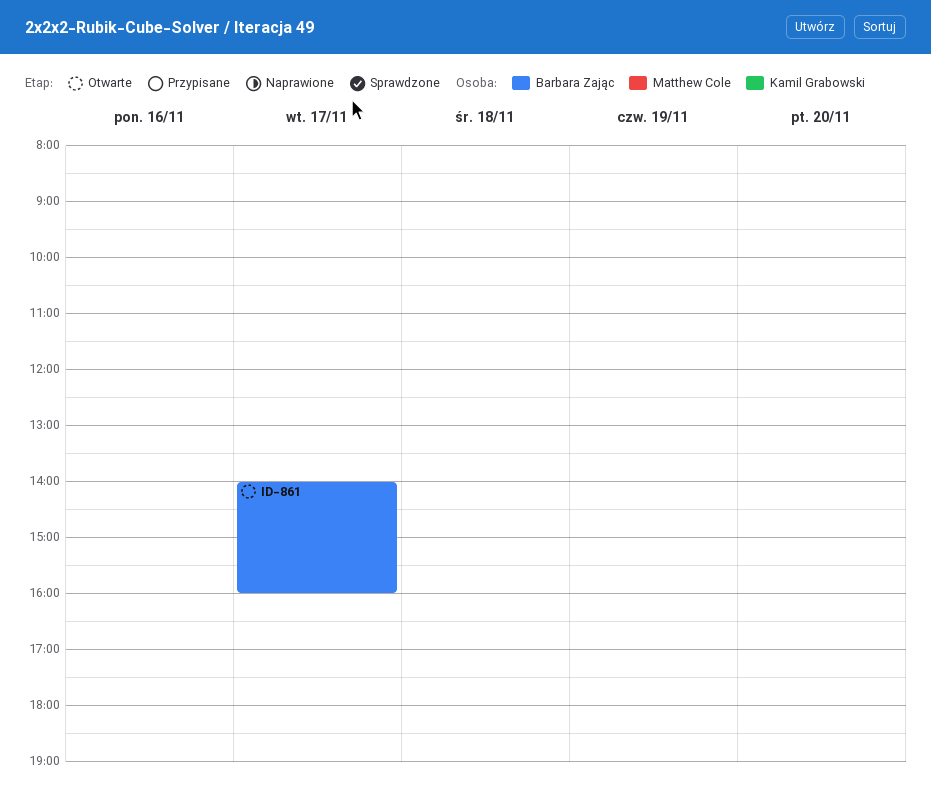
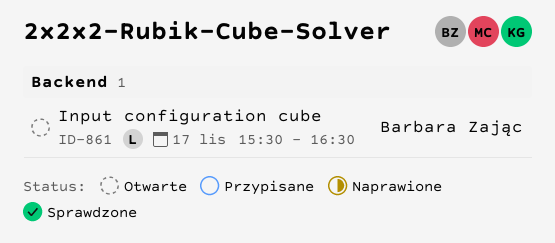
ID-861, begins: 14:00 -> 15:30
ID-861, ends: 16:00 -> 16:30

